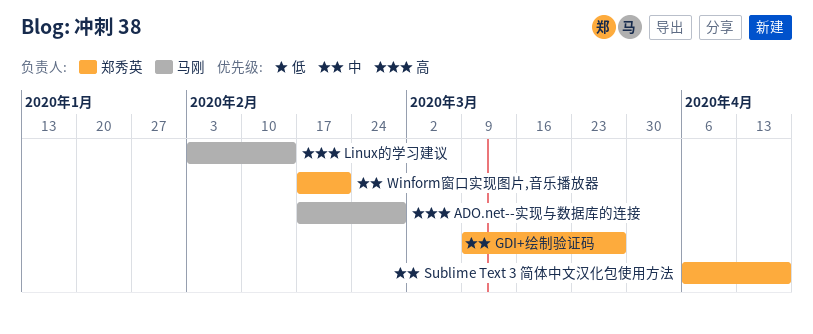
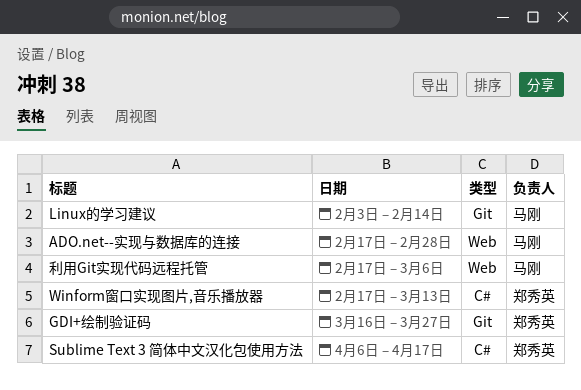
GDI+绘制验证码, start: Mar 9 -> Mar 16
Winform窗口实现图片,音乐播放器, due: Feb 21 -> Mar 13
利用Git实现代码远程托管: none -> present

